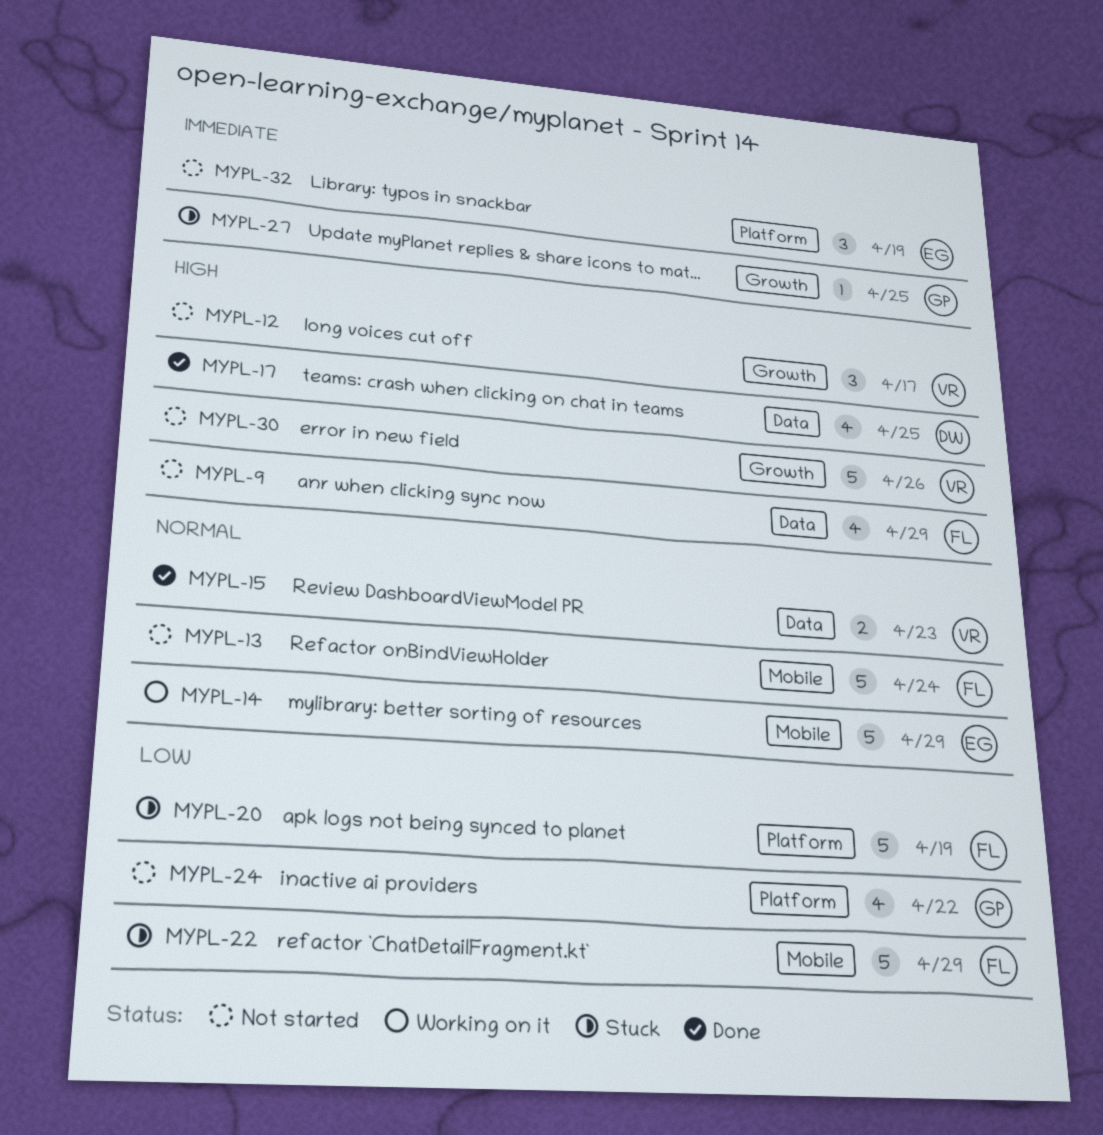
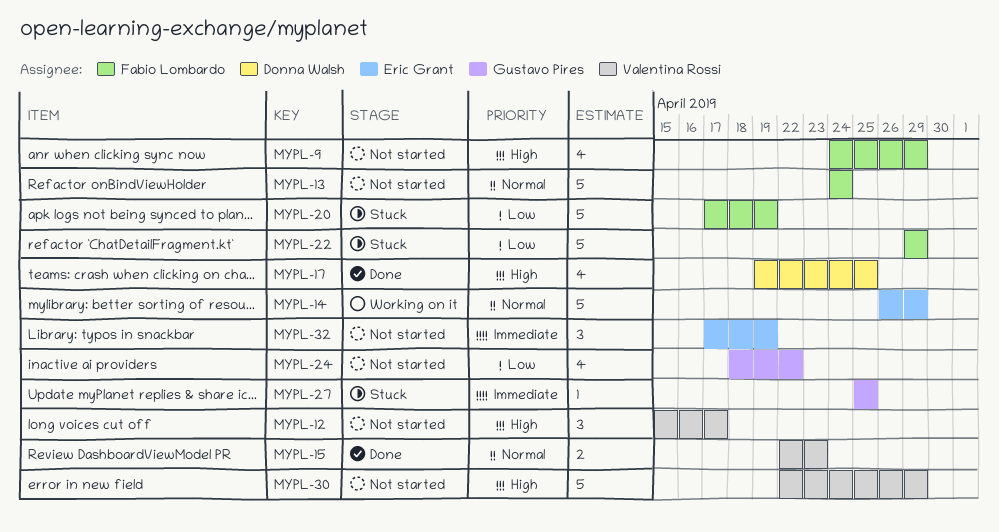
MYPL-30, due: Apr 26 -> Apr 29

